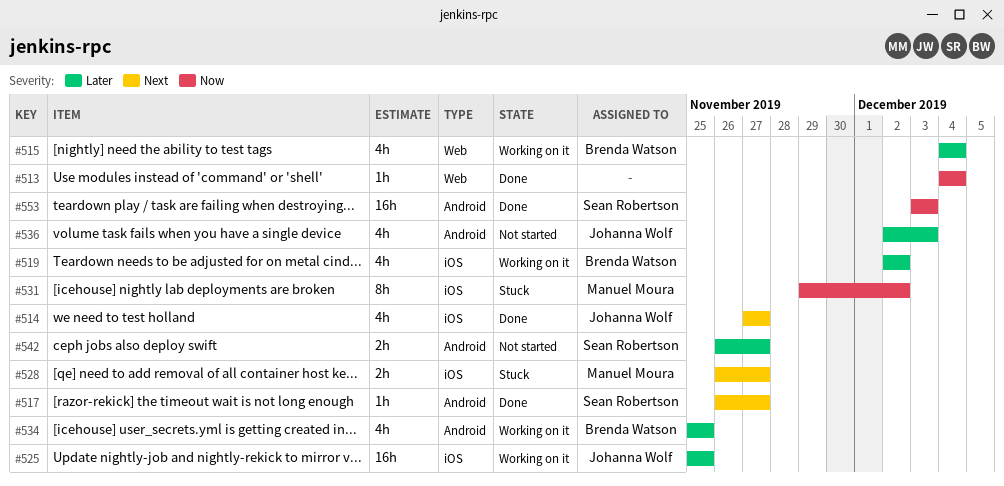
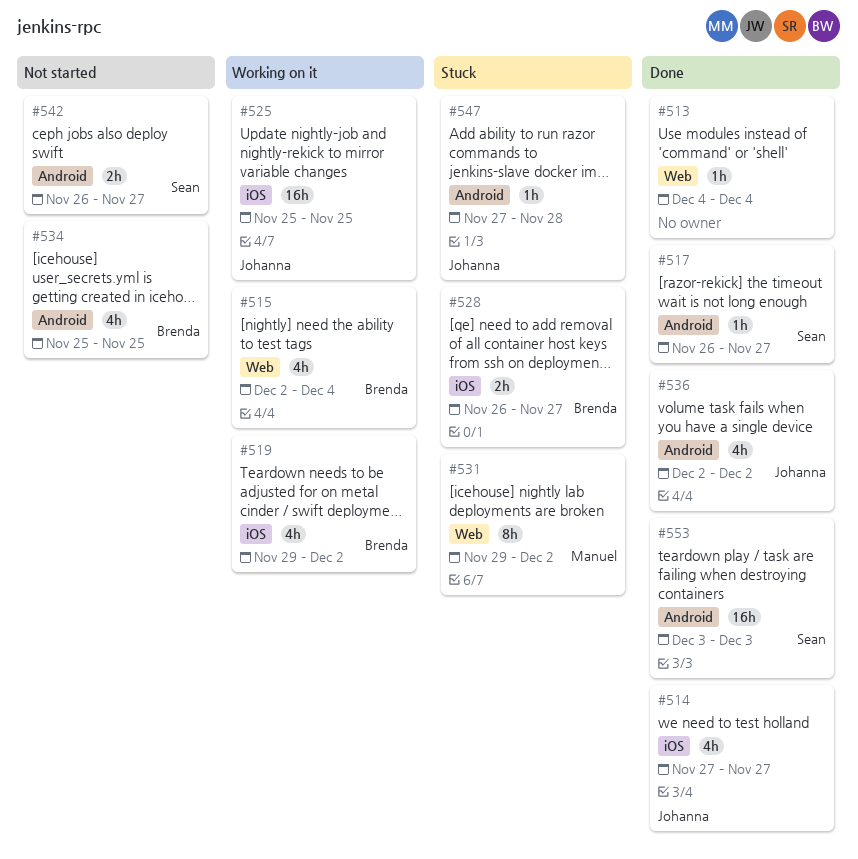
#515, start: Dec 4 -> Dec 2
#519, start: Dec 2 -> Nov 29
#528, owner: Manuel Moura -> Brenda Watson
#531, label: iOS -> Web
#534, status: Working on it -> Not started
#536, status: Not started -> Done
#536, due: Dec 3 -> Dec 2
#547: none -> present

